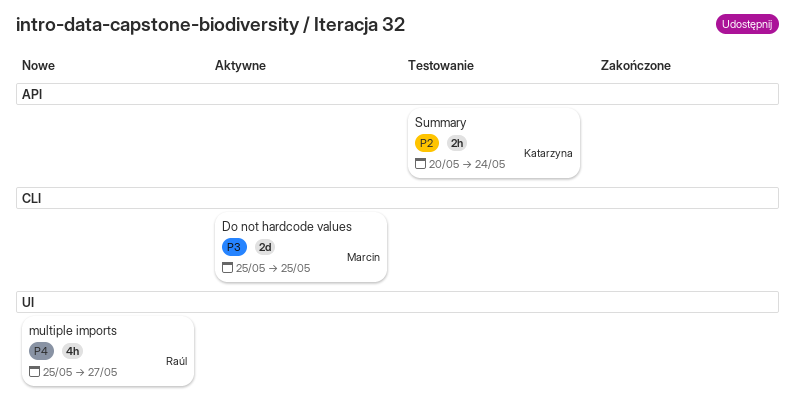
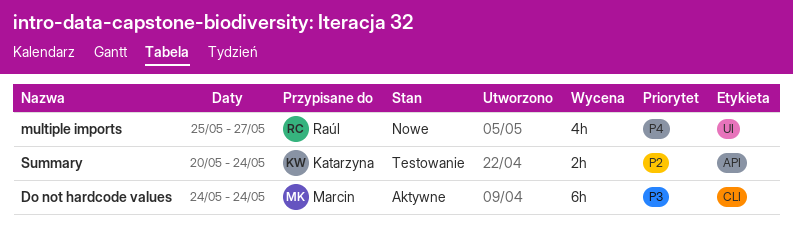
Do not hardcode values, estimate: 2d -> 6h
Do not hardcode values, start: May 25 -> May 24
Do not hardcode values, due: May 25 -> May 24

